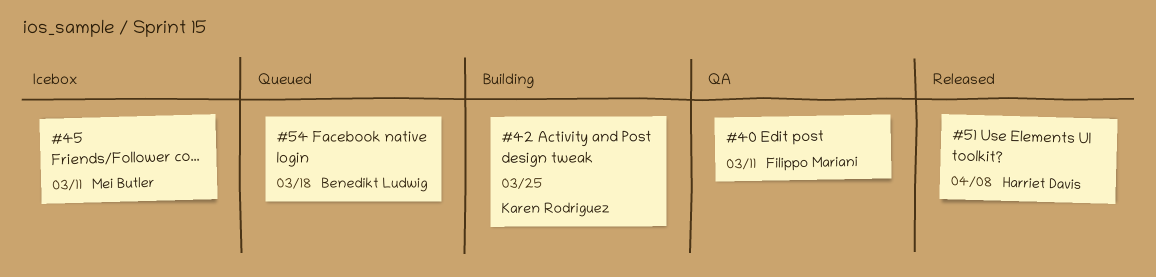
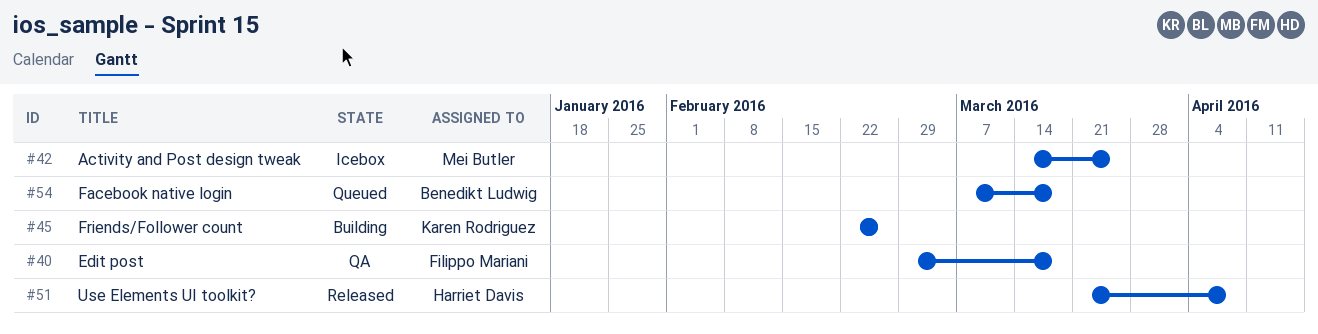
#40, due: Mar 11 -> Mar 18
#42, status: Building -> Icebox
#42, owner: Karen Rodriguez -> Mei Butler
#45, status: Icebox -> Building
#45, owner: Mei Butler -> Karen Rodriguez
#45, due: Mar 11 -> Feb 26

